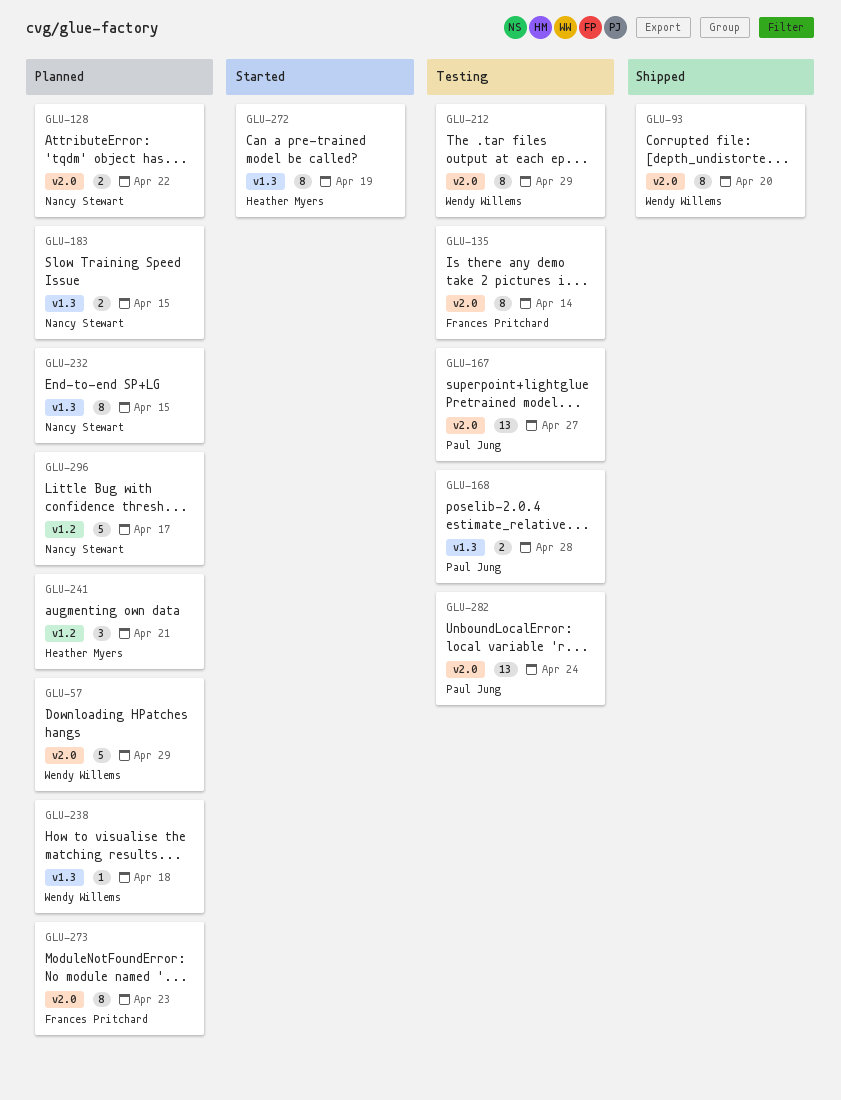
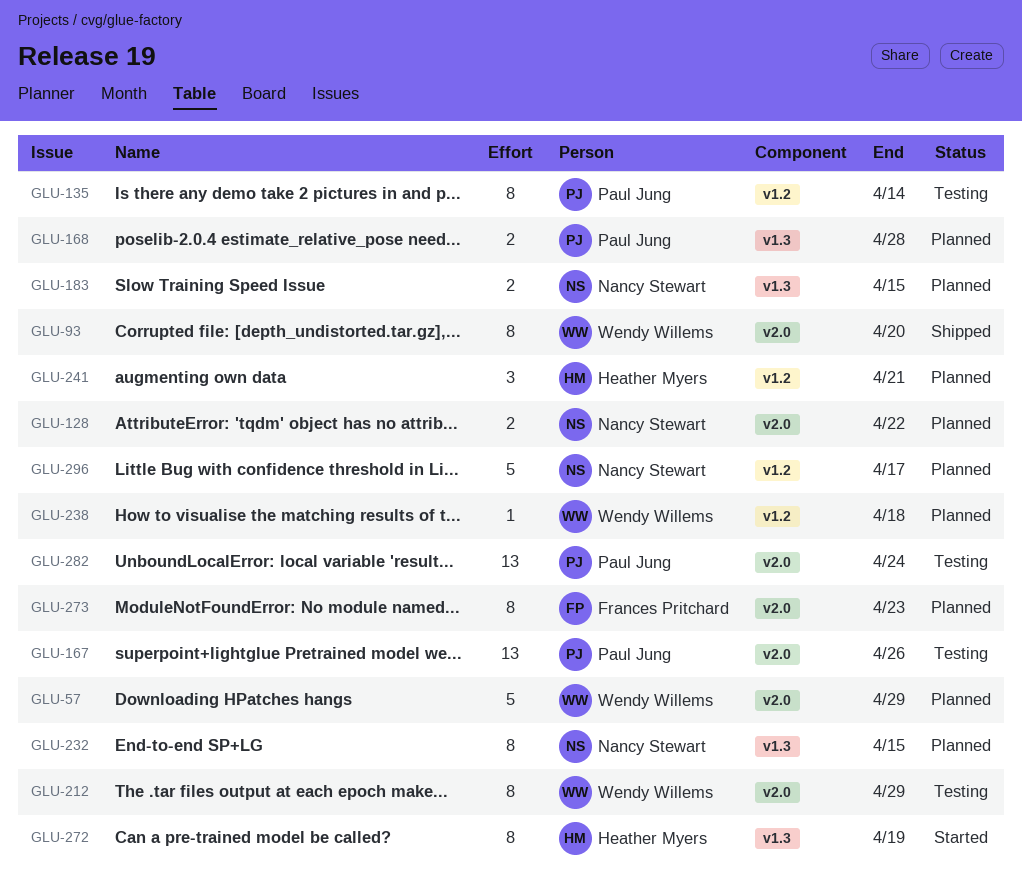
GLU-135, owner: Frances Pritchard -> Paul Jung
GLU-135, label: v2.0 -> v1.2
GLU-167, due: Apr 27 -> Apr 26
GLU-168, status: Testing -> Planned
GLU-238, label: v1.3 -> v1.2

